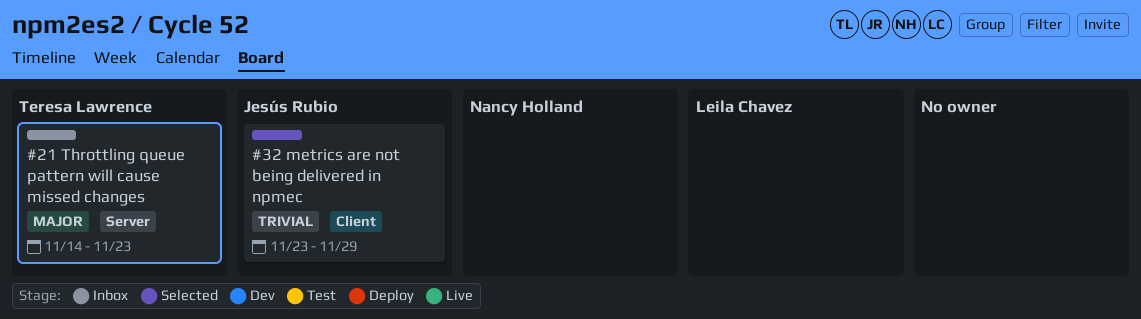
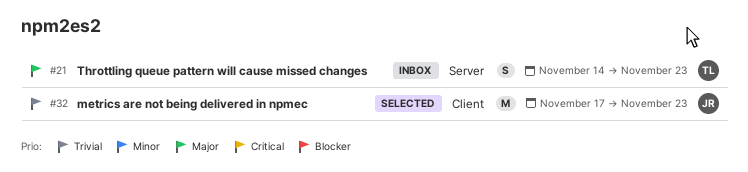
#32, start: Nov 23 -> Nov 17
#32, due: Nov 29 -> Nov 23

